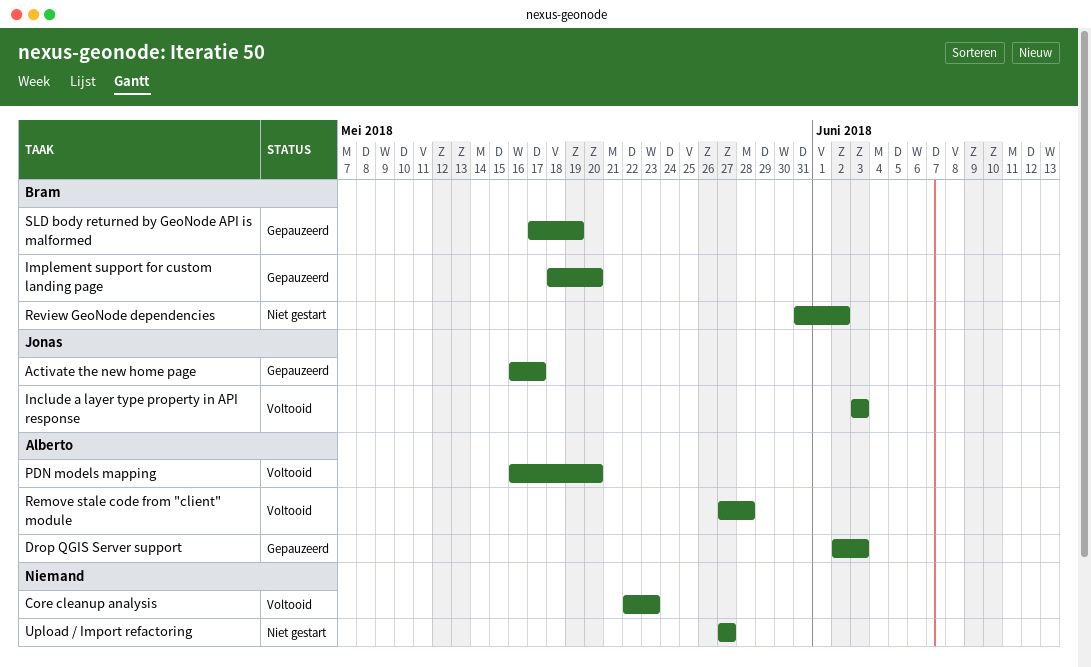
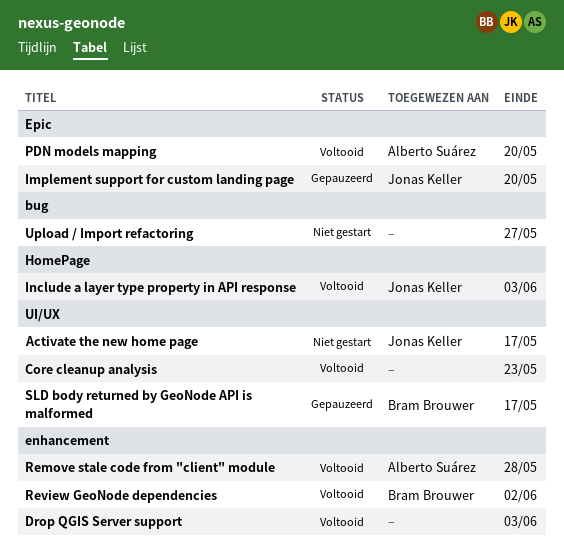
Activate the new home page, status: Gepauzeerd -> Niet gestart
Drop QGIS Server support, status: Gepauzeerd -> Voltooid
Drop QGIS Server support, owner: Alberto Suárez -> none
Implement support for custom landing page, owner: Bram Brouwer -> Jonas Keller
Review GeoNode dependencies, status: Niet gestart -> Voltooid
SLD body returned by GeoNode API is malformed, due: May 19 -> May 17

